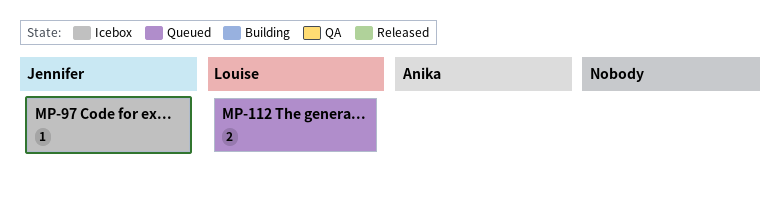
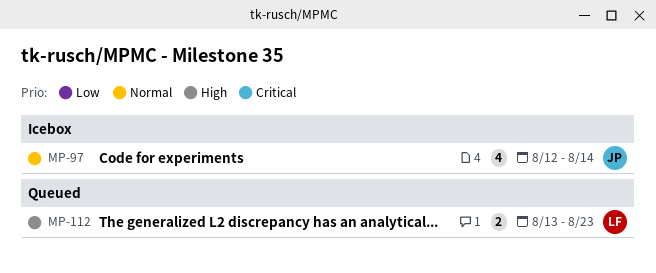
MP-97, estimate: 1 -> 4

